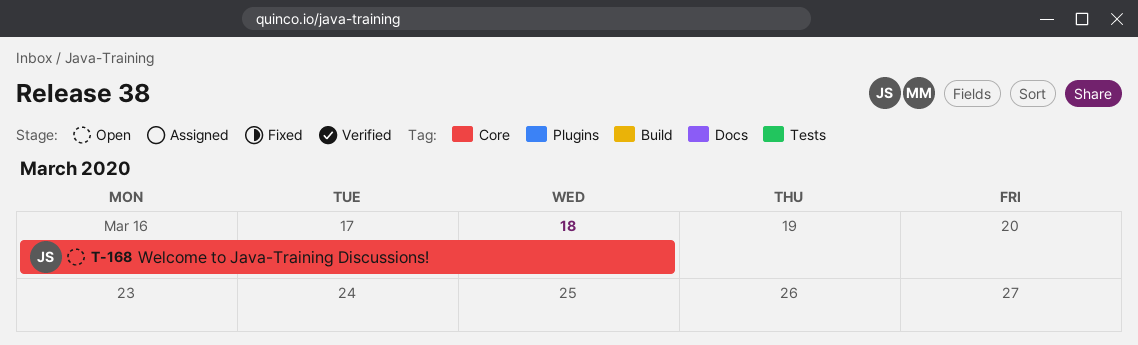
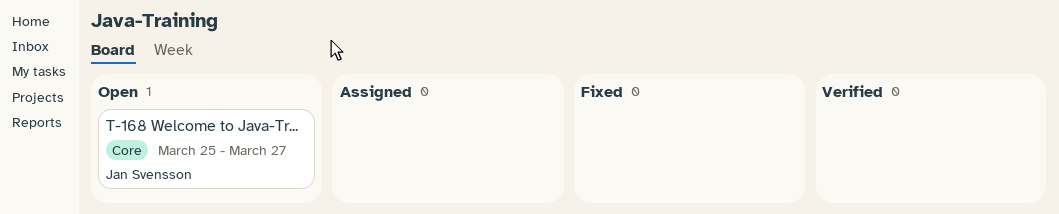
T-168, start: Mar 16 -> Mar 25
T-168, due: Mar 18 -> Mar 27

